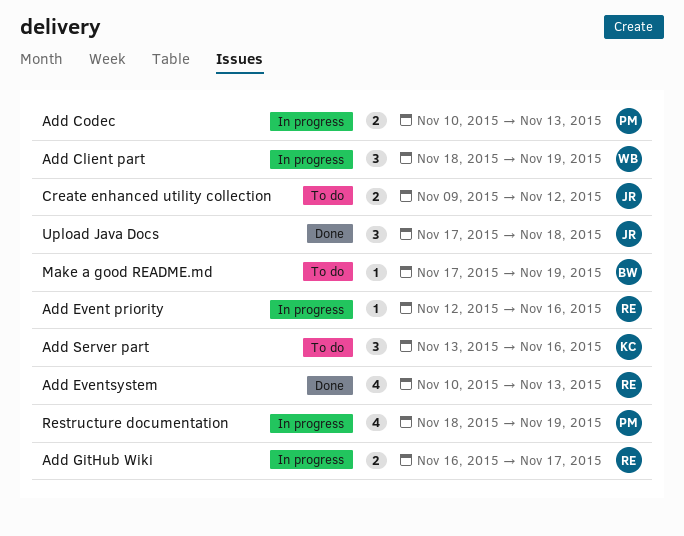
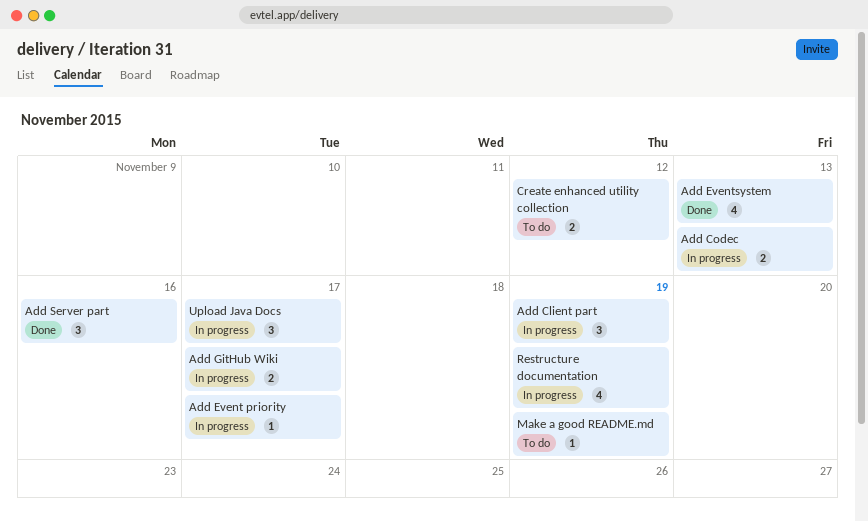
Add Event priority, due: Nov 16 -> Nov 17
Add Server part, status: To do -> Done
Upload Java Docs, status: Done -> In progress
Upload Java Docs, due: Nov 18 -> Nov 17

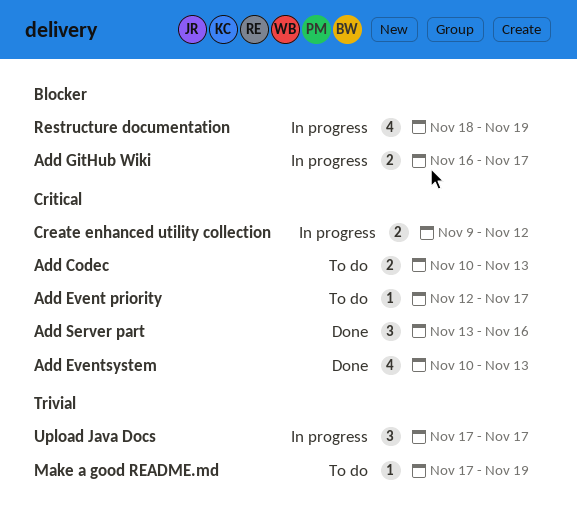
Add Client part: present -> none
Add Codec, status: In progress -> To do
Add Event priority, status: In progress -> To do
Create enhanced utility collection, status: To do -> In progress

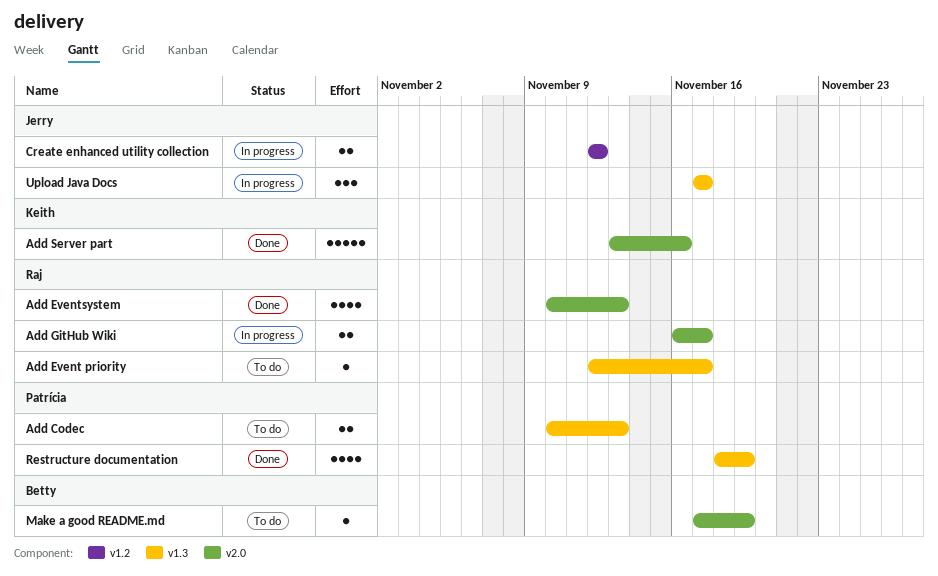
Add Server part, estimate: 3 -> 5
Create enhanced utility collection, start: Nov 9 -> Nov 12
Restructure documentation, status: In progress -> Done

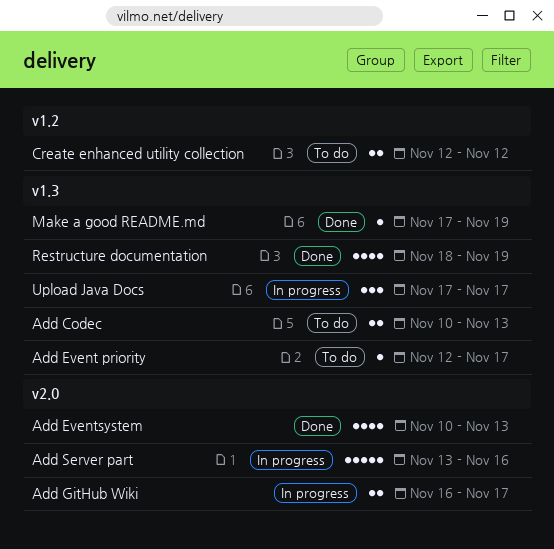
Add Server part, status: Done -> In progress
Create enhanced utility collection, status: In progress -> To do
Make a good README.md, status: To do -> Done
Make a good README.md, label: v2.0 -> v1.3

